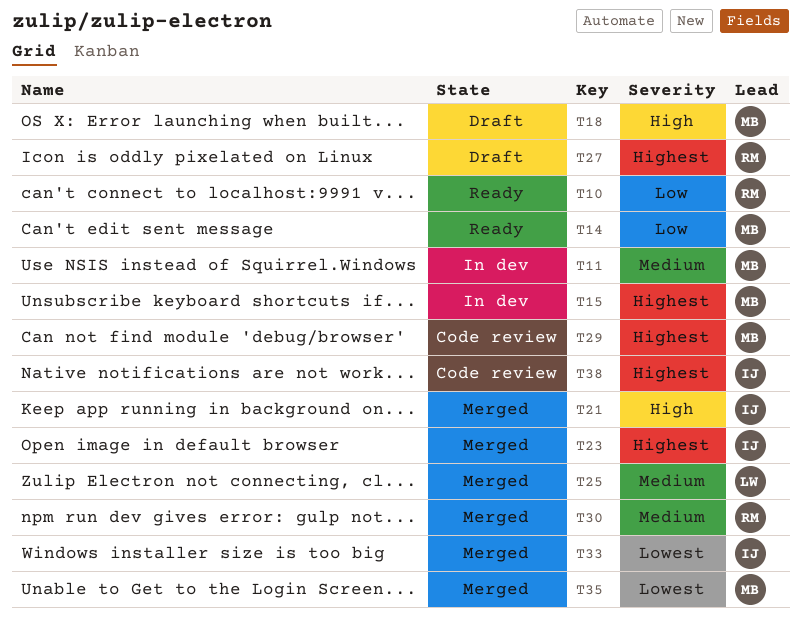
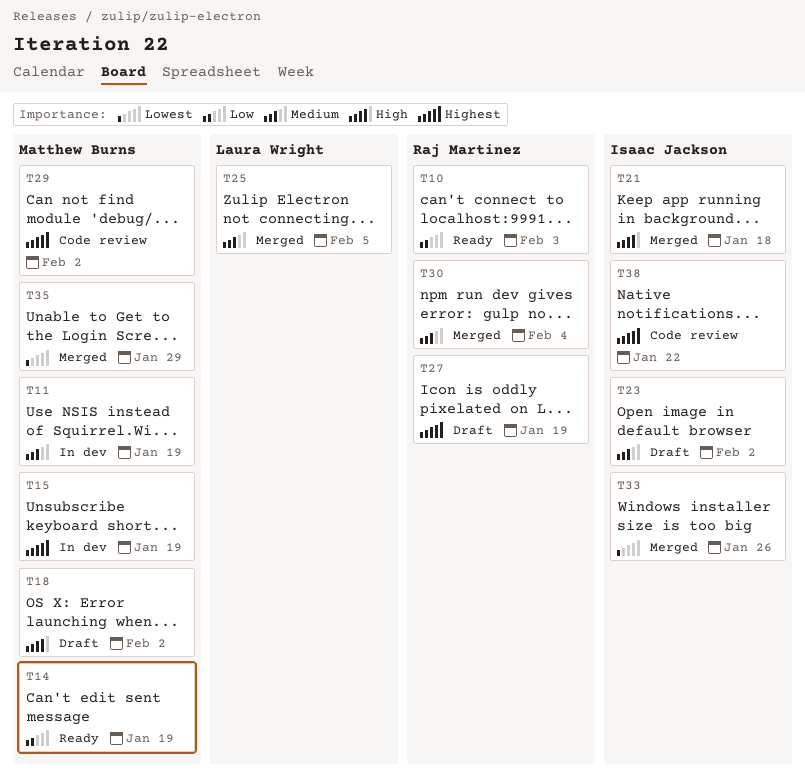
T23, status: Merged -> Draft
T23, priority: Highest -> Medium

